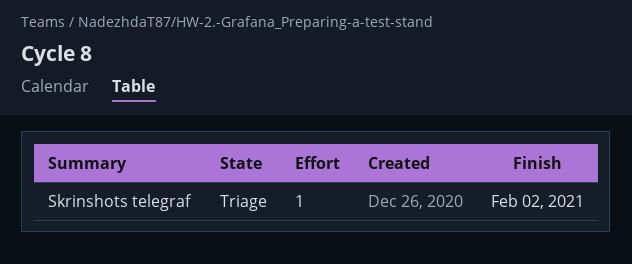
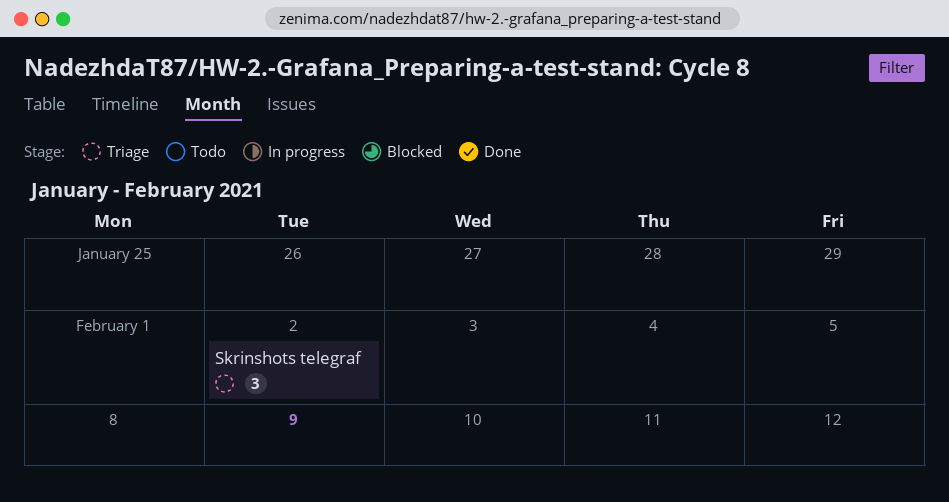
Skrinshots telegraf, estimate: 1 -> 3

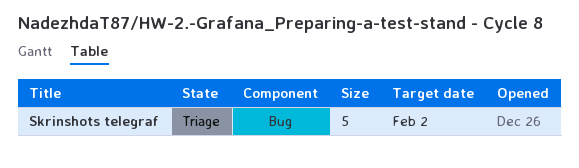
Skrinshots telegraf, estimate: 3 -> 5

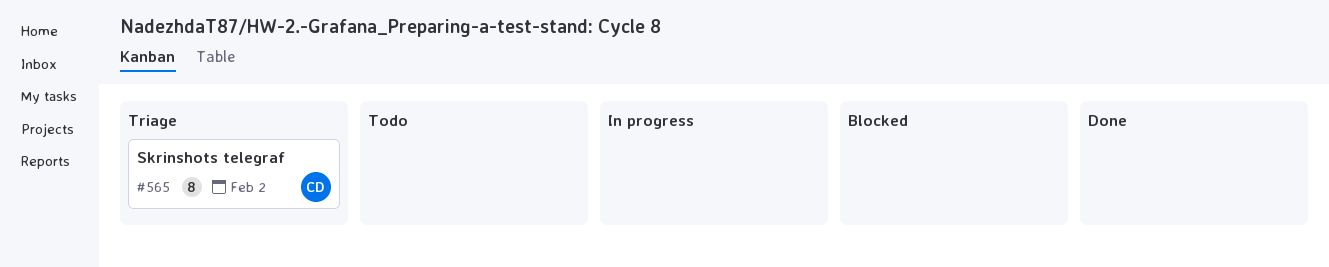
Skrinshots telegraf, estimate: 5 -> 8

